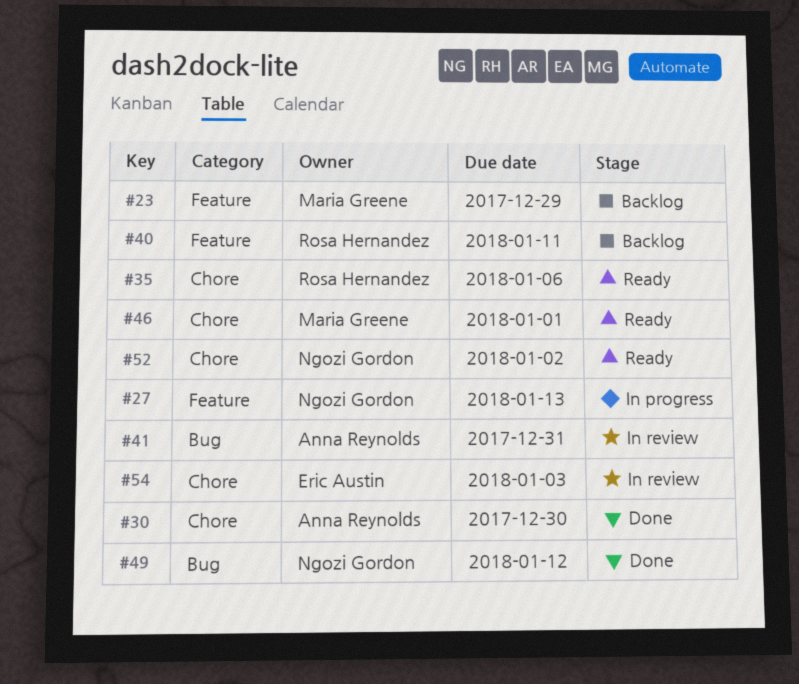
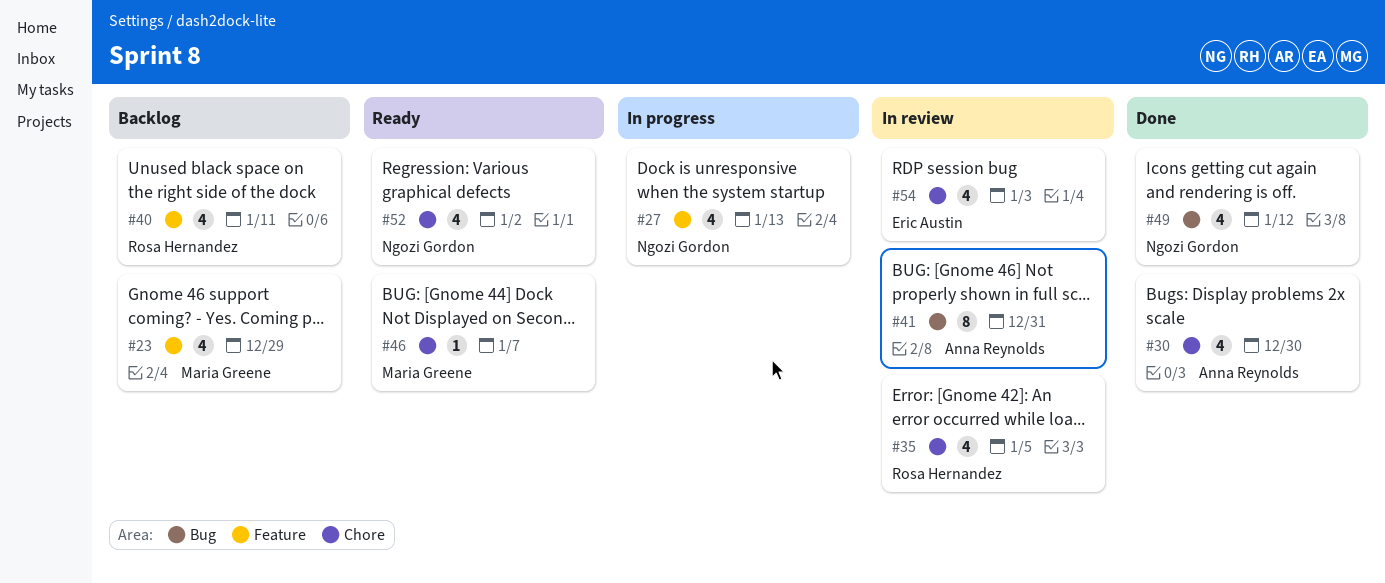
#35, status: Ready -> In review
#35, due: Jan 6 -> Jan 5
#46, due: Jan 1 -> Jan 7

